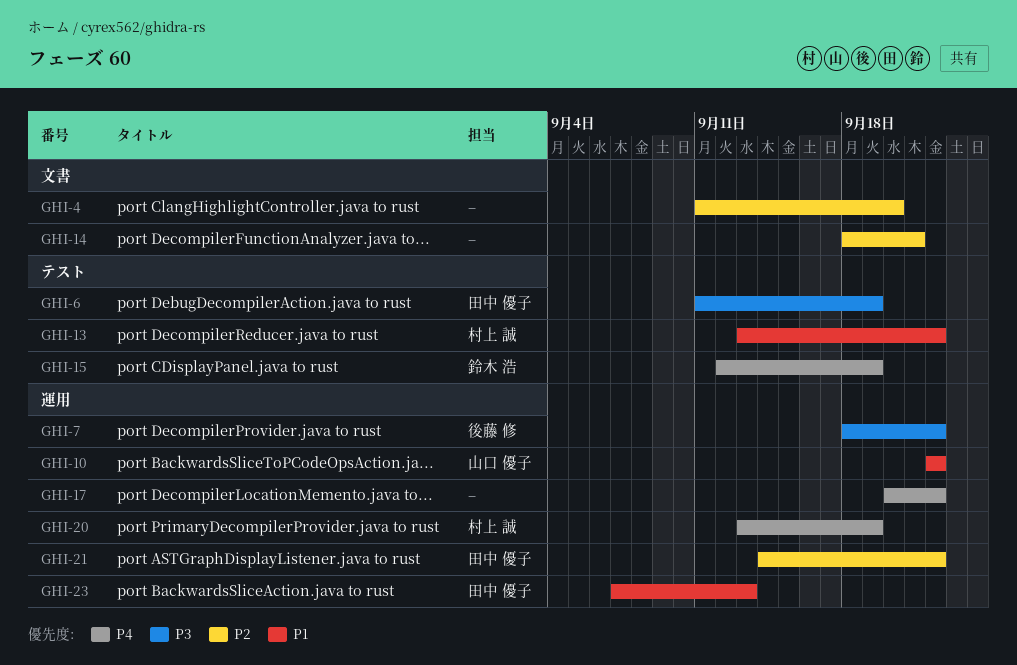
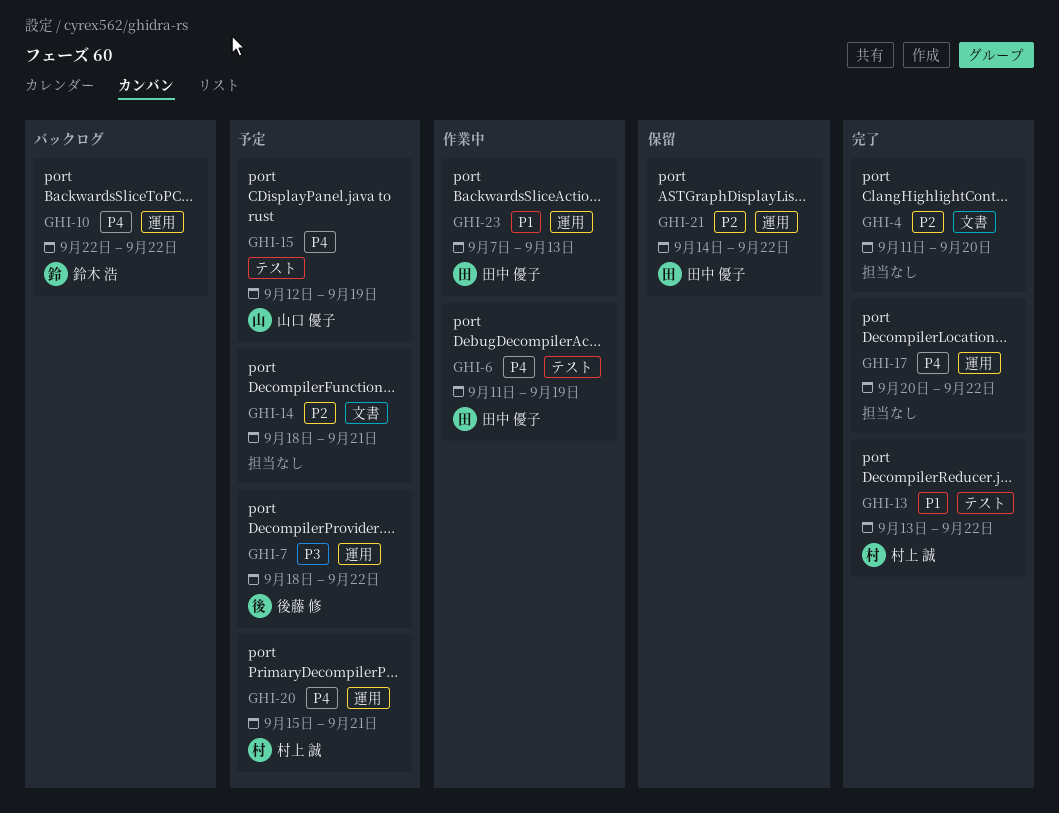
GHI-6, priority: P3 -> P4
GHI-10, owner: 山口 優子 -> 鈴木 浩
GHI-10, priority: P1 -> P4
GHI-15, owner: 鈴木 浩 -> 山口 優子
GHI-20, start: Sep 13 -> Sep 15
GHI-20, due: Sep 19 -> Sep 21

